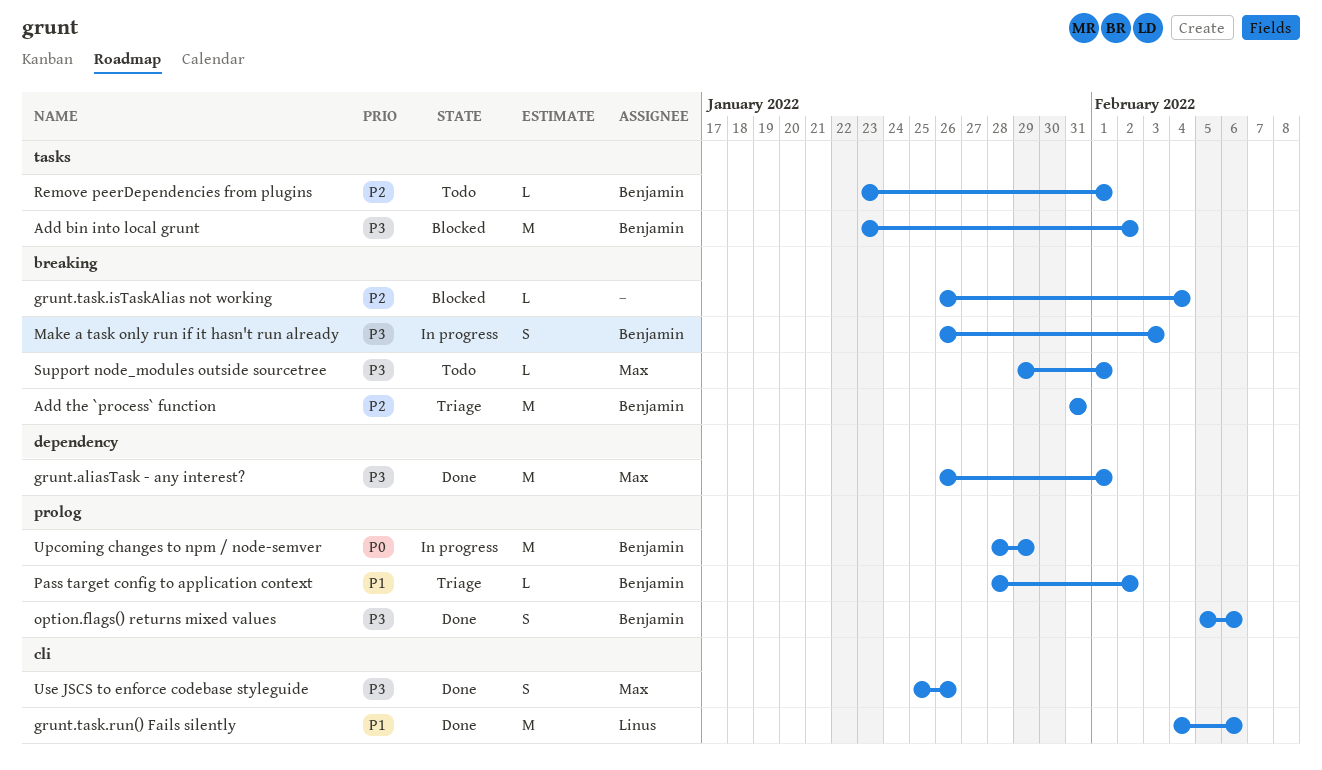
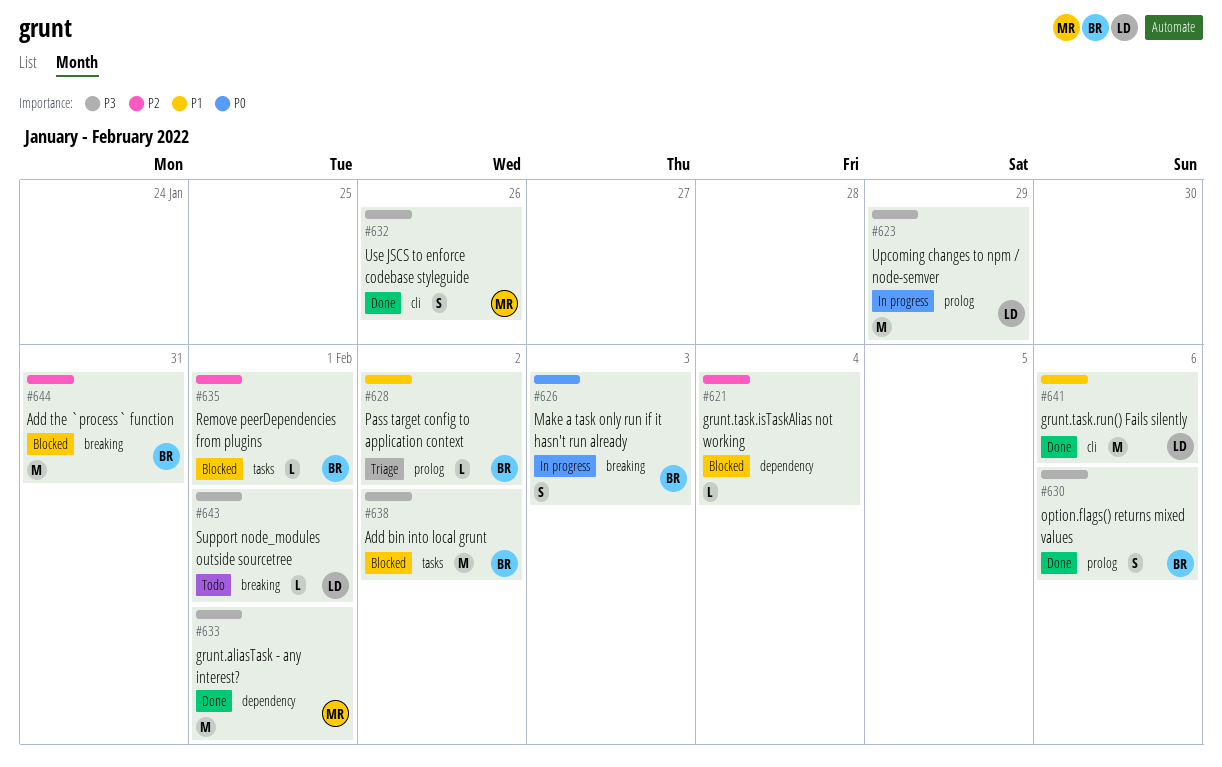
Add the `process` function, status: Triage -> Blocked
grunt.task.isTaskAlias not working, label: breaking -> dependency
Make a task only run if it hasn't run already, priority: P3 -> P0
Remove peerDependencies from plugins, status: Todo -> Blocked
Support node_modules outside sourcetree, owner: Max -> Linus
Upcoming changes to npm / node-semver, owner: Benjamin -> Linus
Upcoming changes to npm / node-semver, priority: P0 -> P3

